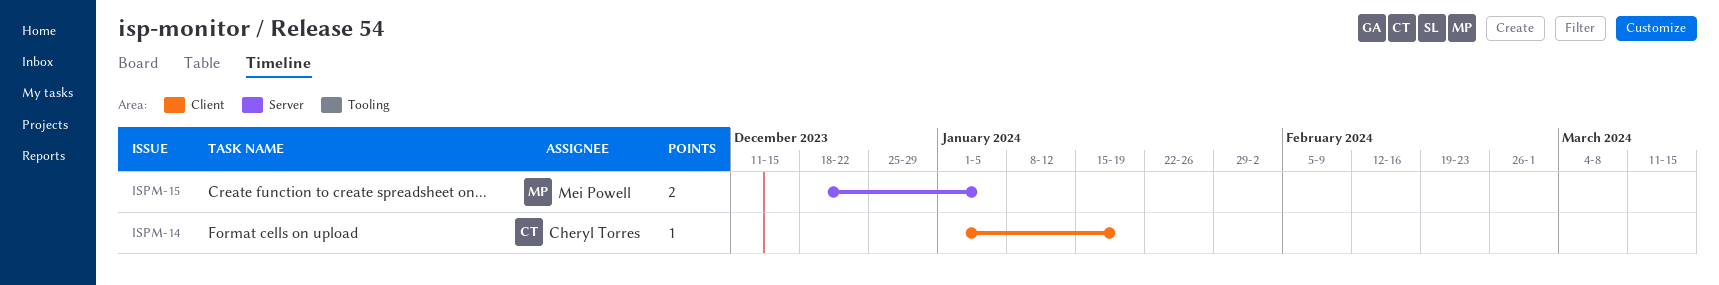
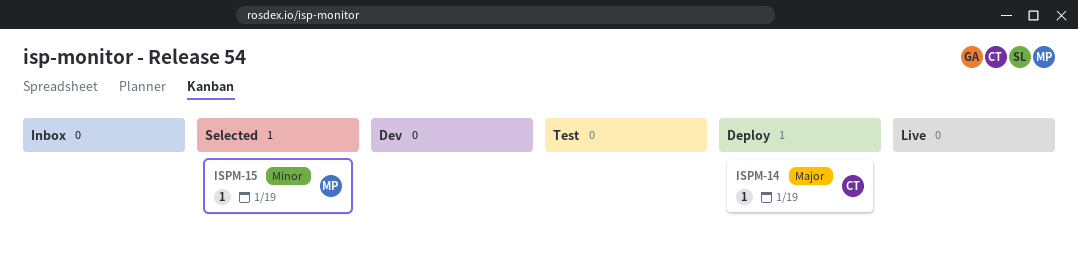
ISPM-15, estimate: 2 -> 1
ISPM-15, due: Jan 5 -> Jan 19

